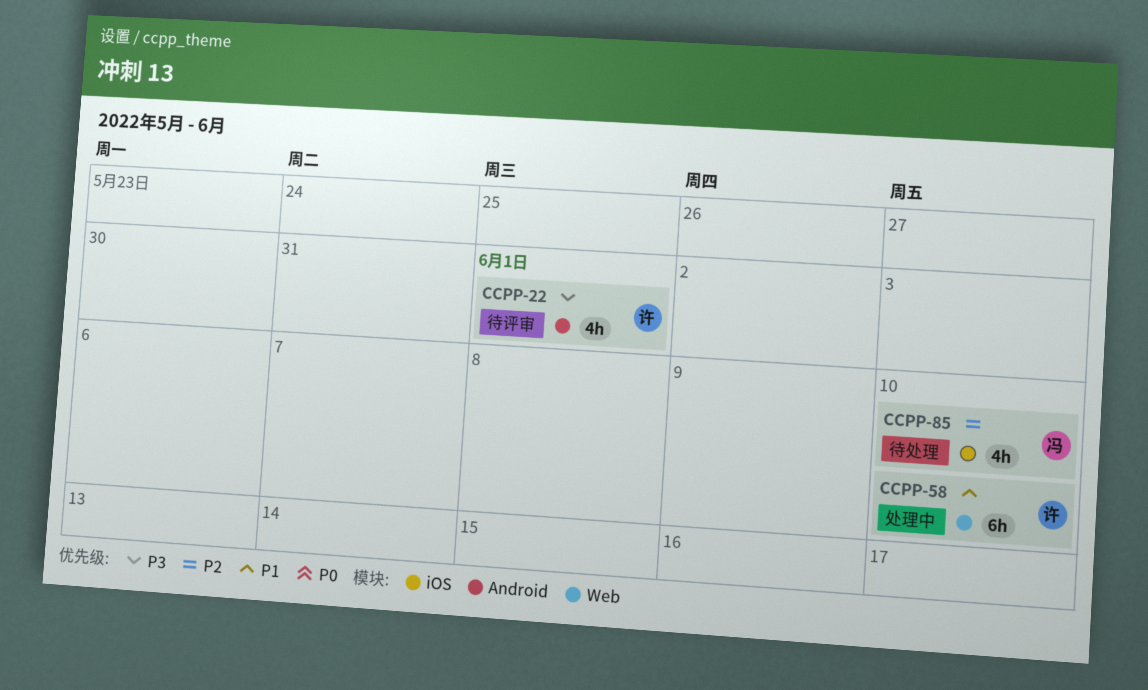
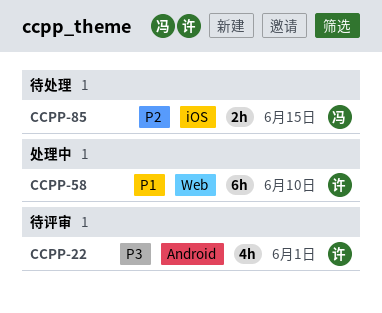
CCPP-85, estimate: 4h -> 2h
CCPP-85, due: Jun 10 -> Jun 15

